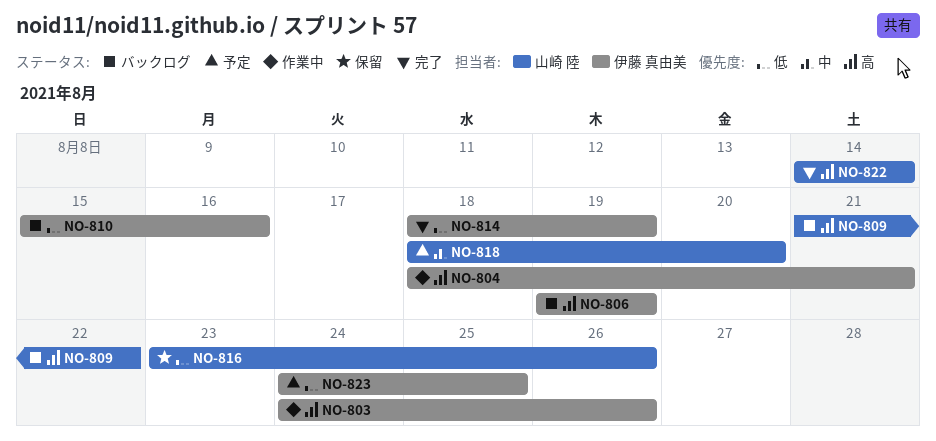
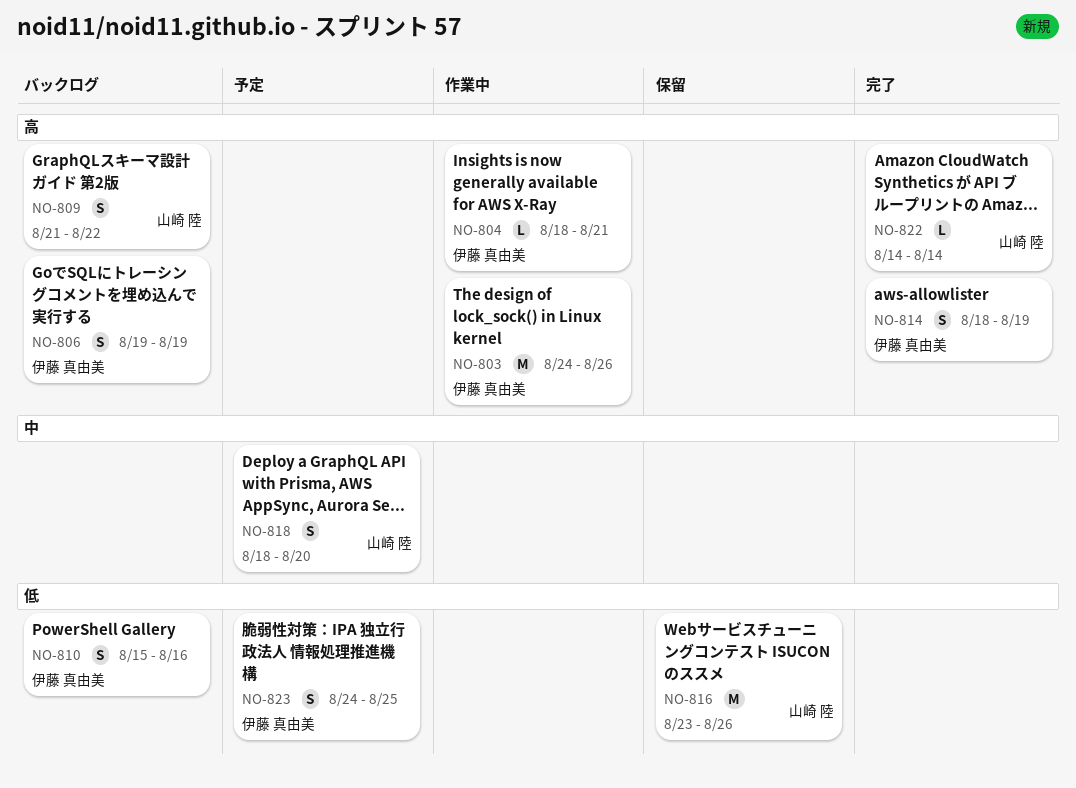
NO-814, priority: 低 -> 高

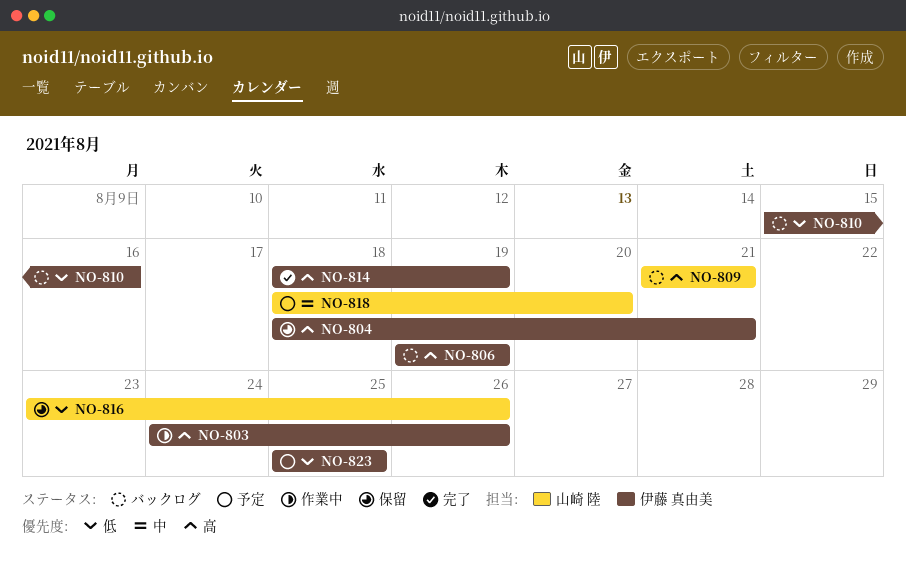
NO-804, status: 作業中 -> 保留
NO-809, due: Aug 22 -> Aug 21
NO-822: present -> none
NO-823, start: Aug 24 -> Aug 25

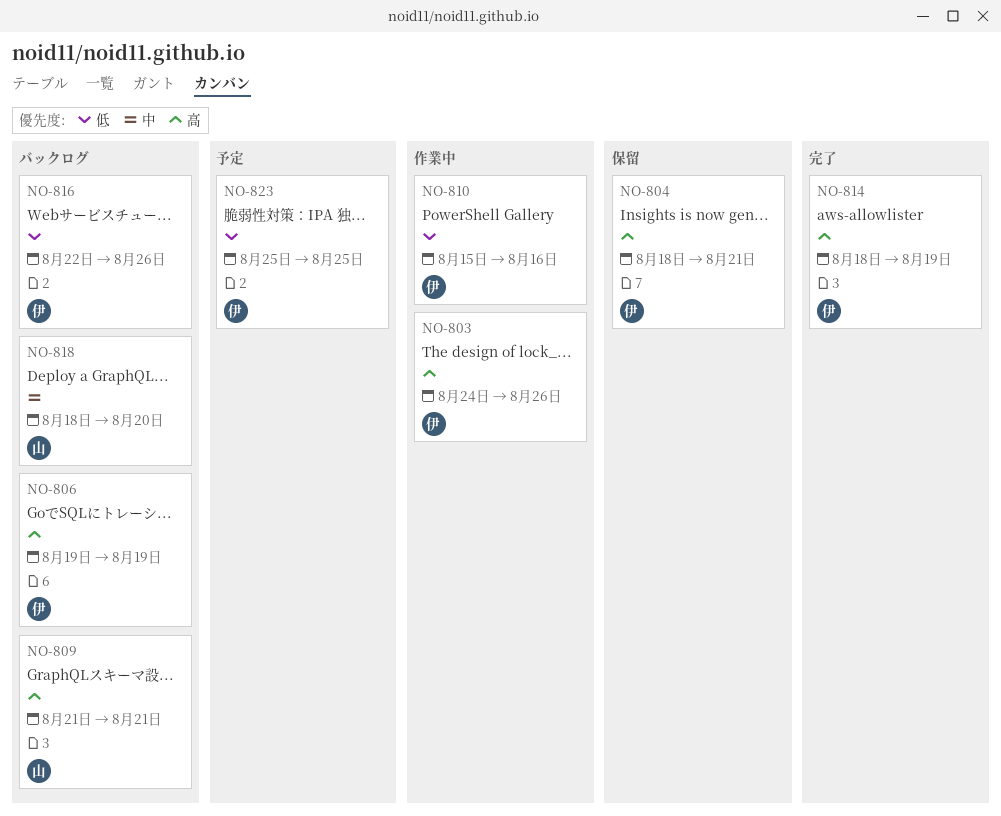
NO-810, status: バックログ -> 作業中
NO-816, status: 保留 -> バックログ
NO-816, owner: 山崎 陸 -> 伊藤 真由美
NO-816, start: Aug 23 -> Aug 22
NO-818, status: 予定 -> バックログ

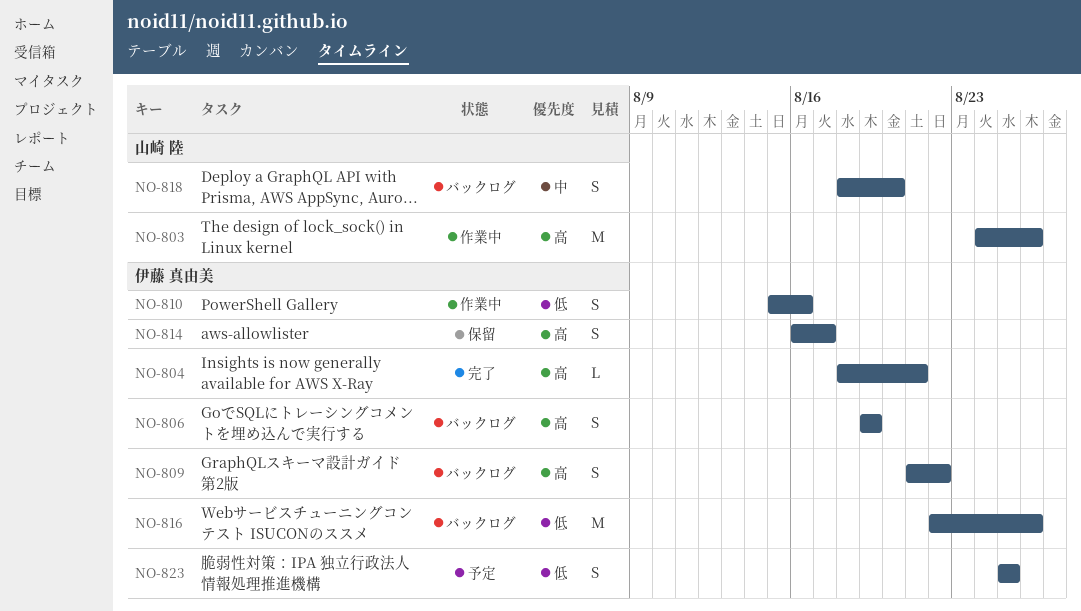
NO-803, owner: 伊藤 真由美 -> 山崎 陸
NO-804, status: 保留 -> 完了
NO-809, owner: 山崎 陸 -> 伊藤 真由美
NO-809, due: Aug 21 -> Aug 22
NO-814, status: 完了 -> 保留
NO-814, start: Aug 18 -> Aug 16
NO-814, due: Aug 19 -> Aug 17

